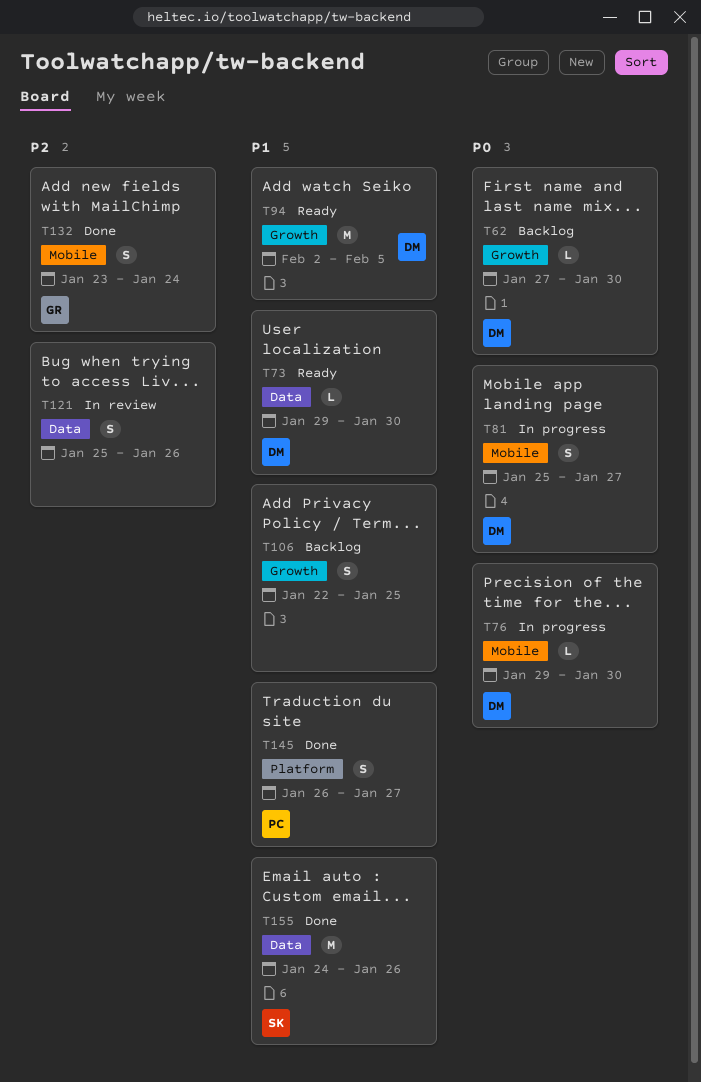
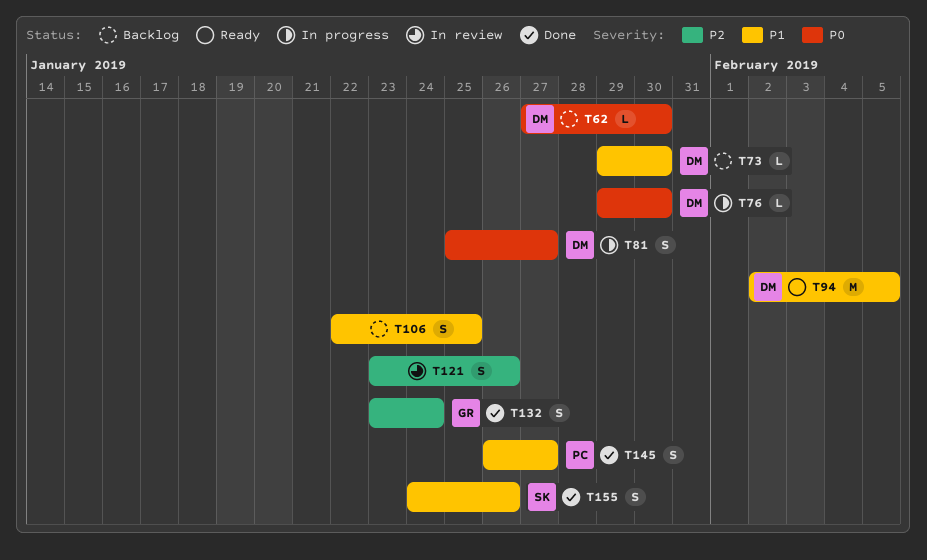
T73, status: Ready -> Backlog
T121, start: Jan 25 -> Jan 23
T155, estimate: M -> S

